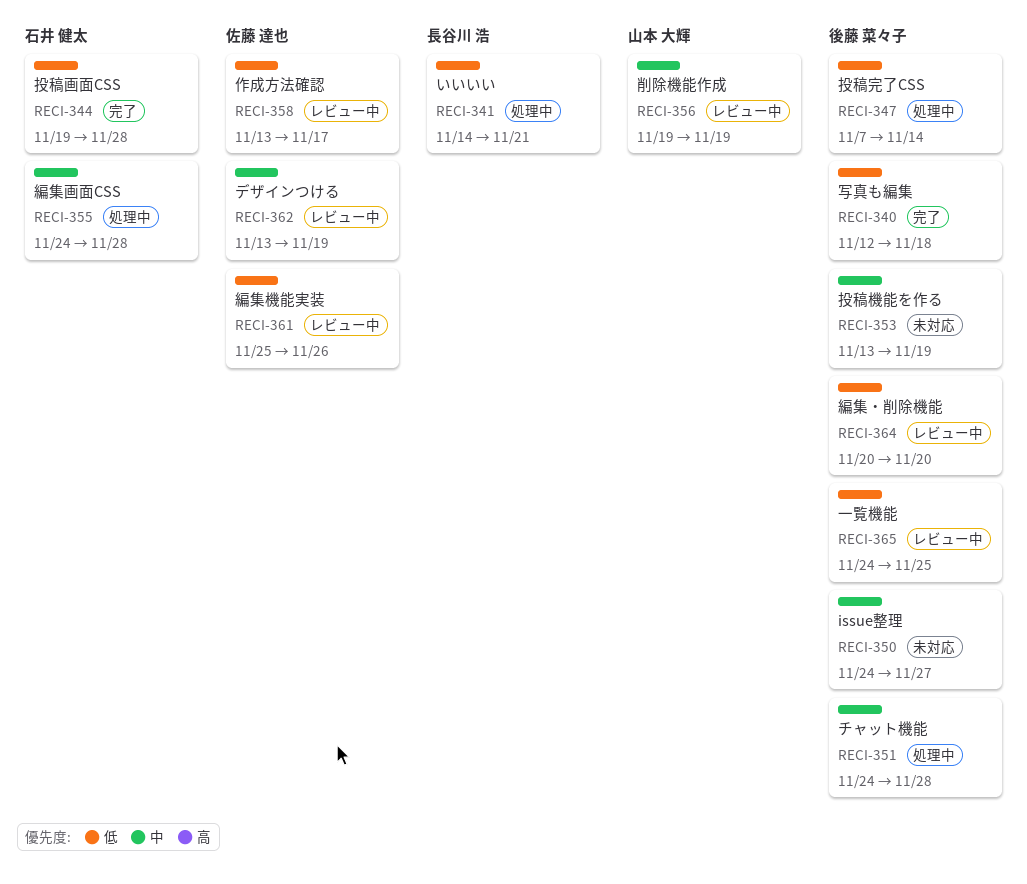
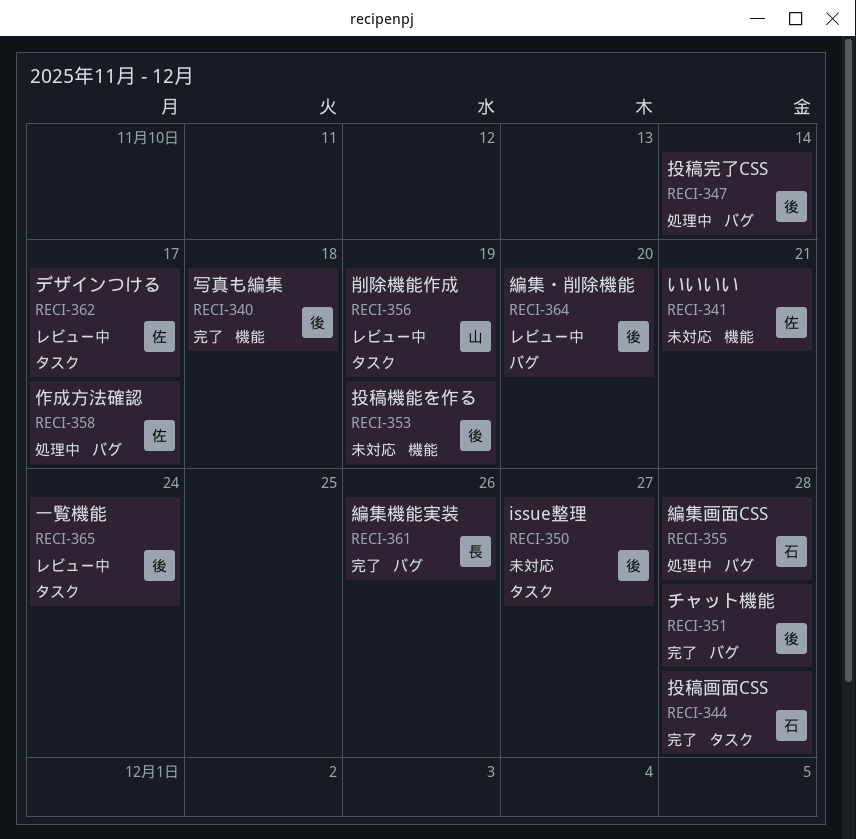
RECI-341, status: 処理中 -> 未対応
RECI-341, owner: 長谷川 浩 -> 佐藤 達也
RECI-351, status: 処理中 -> 完了
RECI-358, status: レビュー中 -> 処理中
RECI-361, status: レビュー中 -> 完了
RECI-361, owner: 佐藤 達也 -> 長谷川 浩
RECI-362, due: Nov 19 -> Nov 17
RECI-365, due: Nov 25 -> Nov 24

